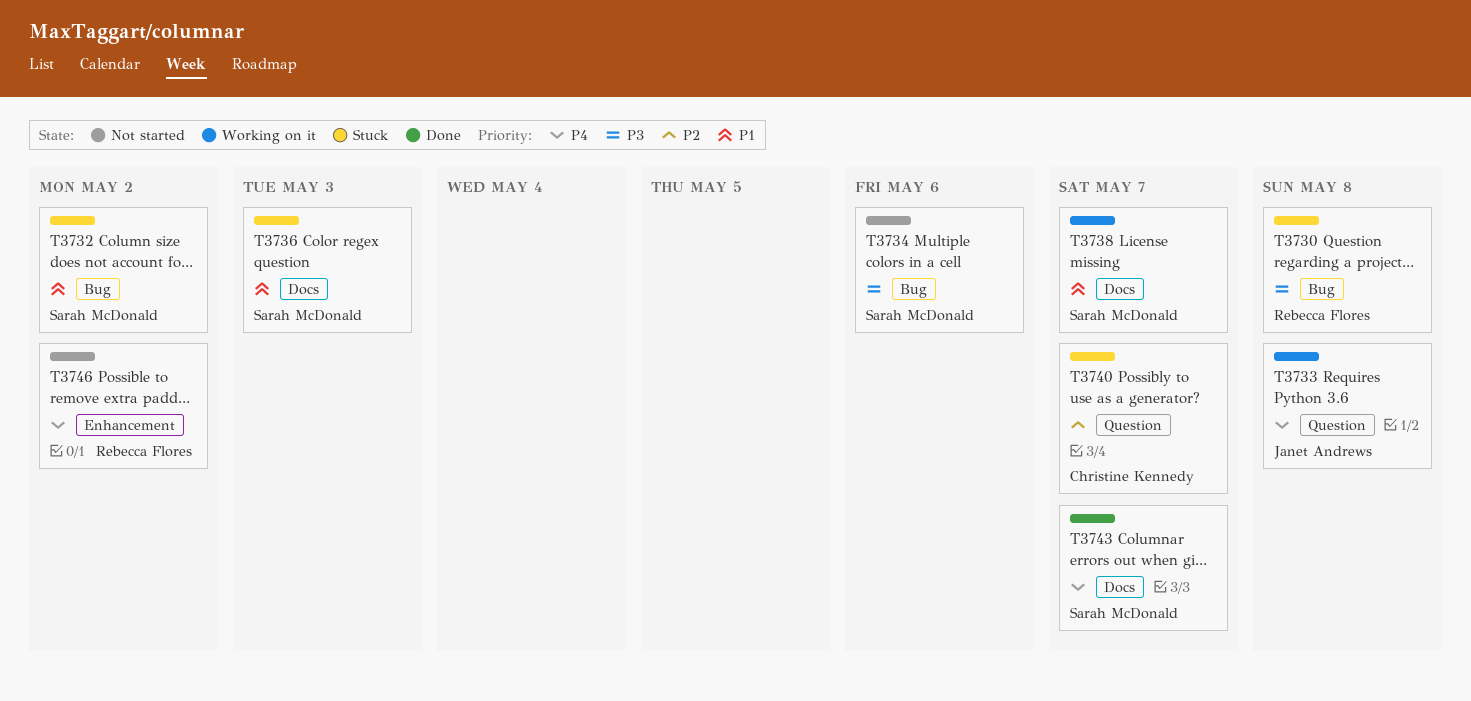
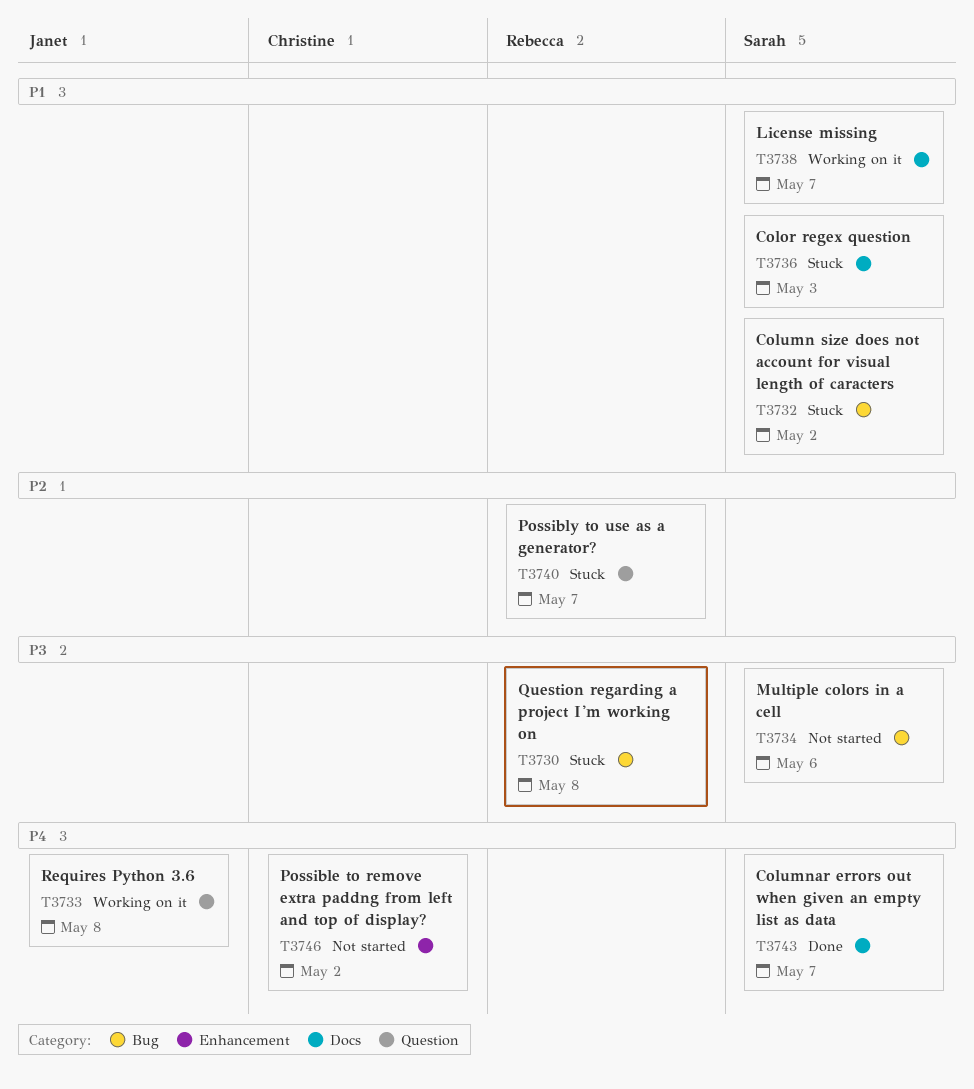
T3740, owner: Christine Kennedy -> Rebecca Flores
T3746, owner: Rebecca Flores -> Christine Kennedy

